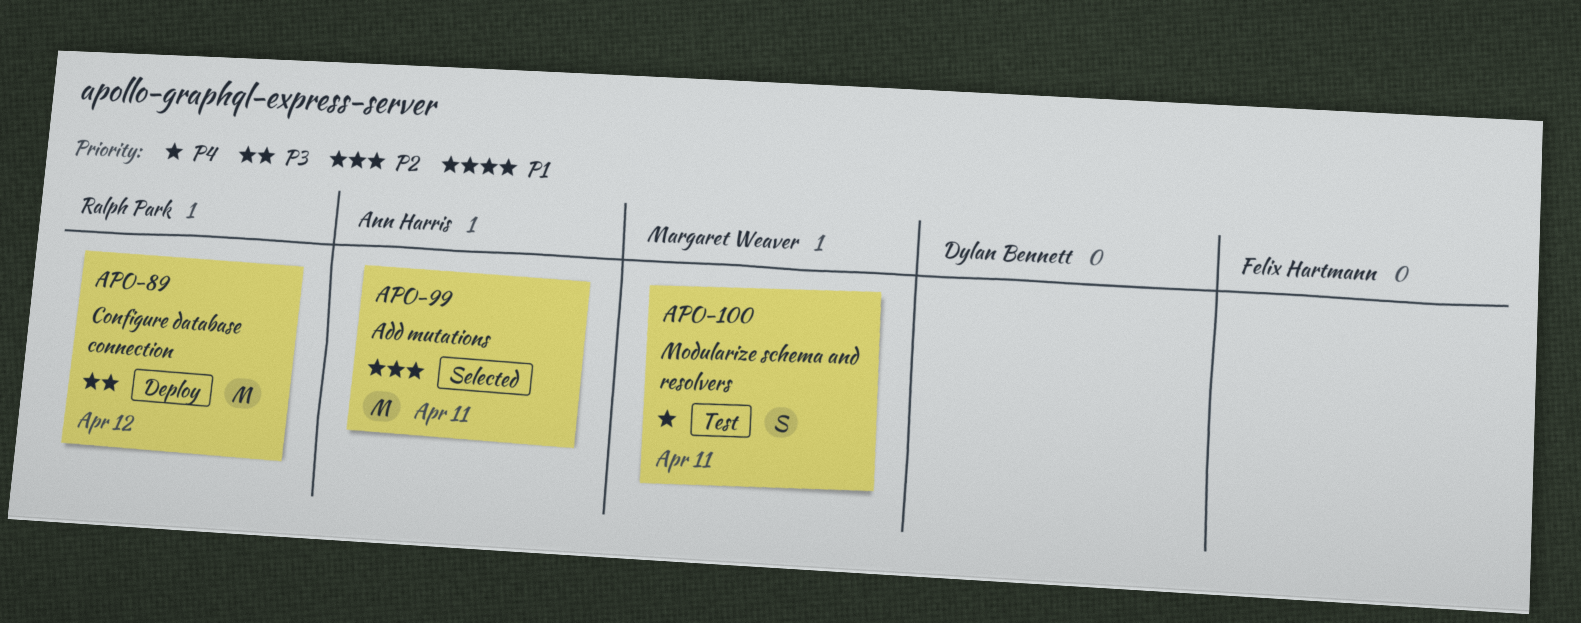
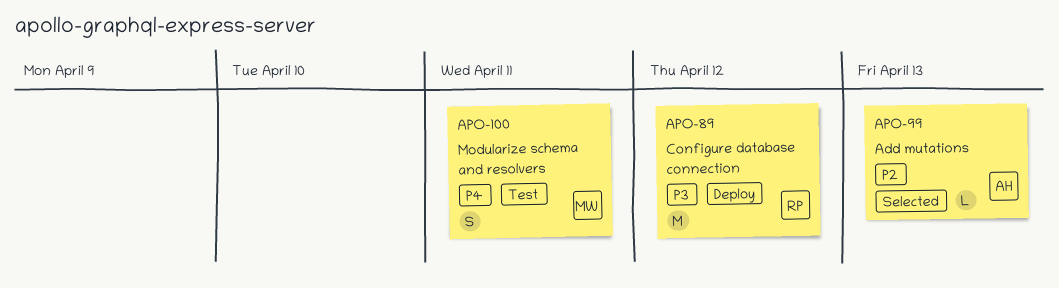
APO-99, estimate: M -> L
APO-99, due: Apr 11 -> Apr 13

